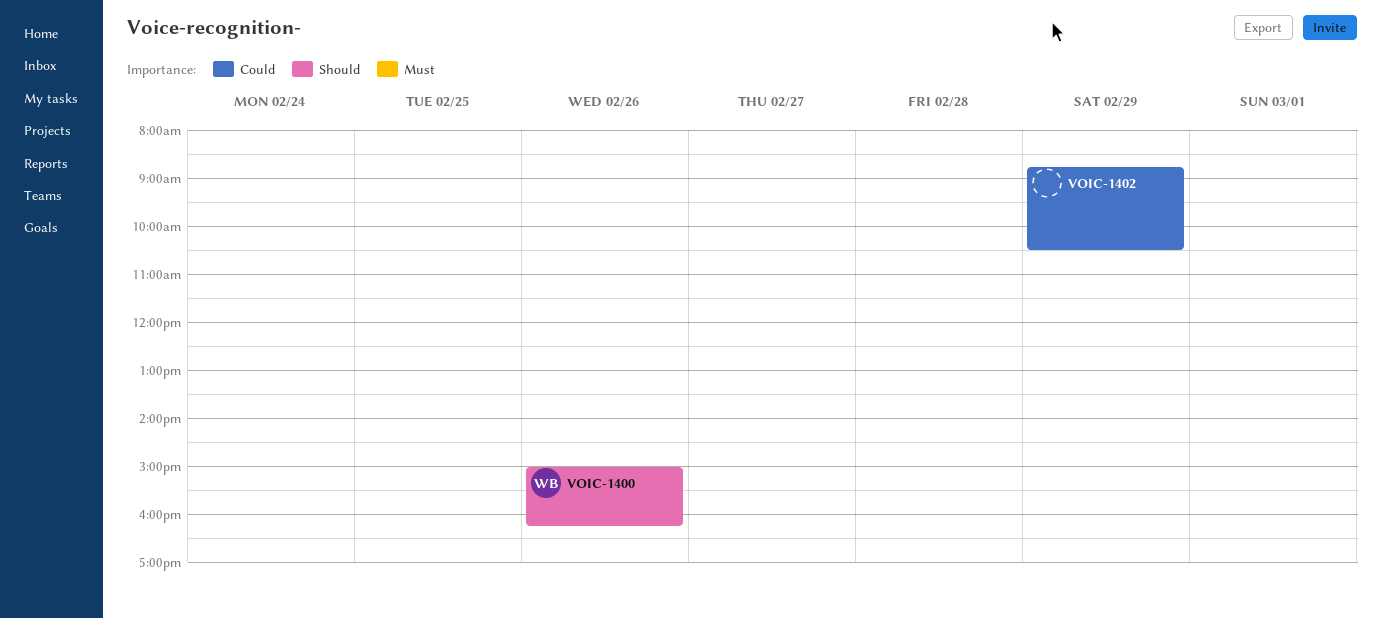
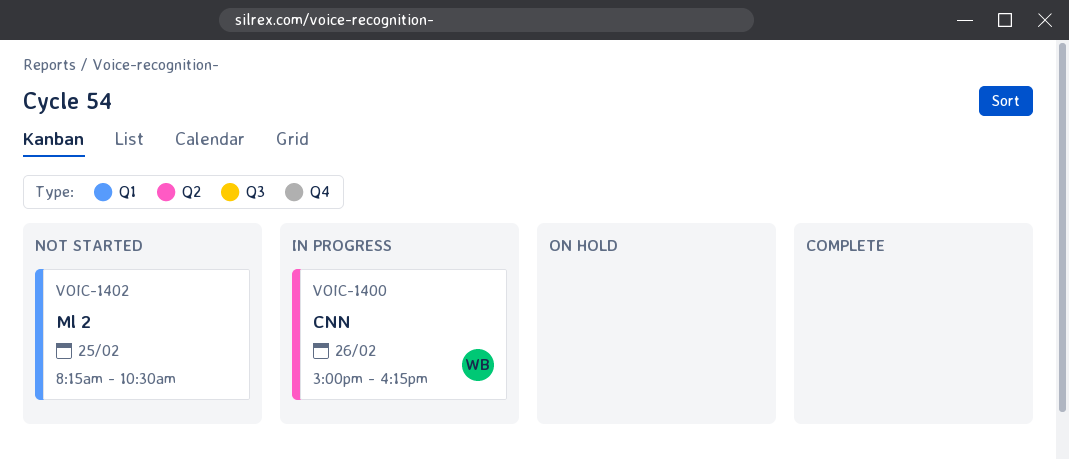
VOIC-1402, day: Feb 29 -> Feb 25
VOIC-1402, begins: 08:45 -> 08:15

